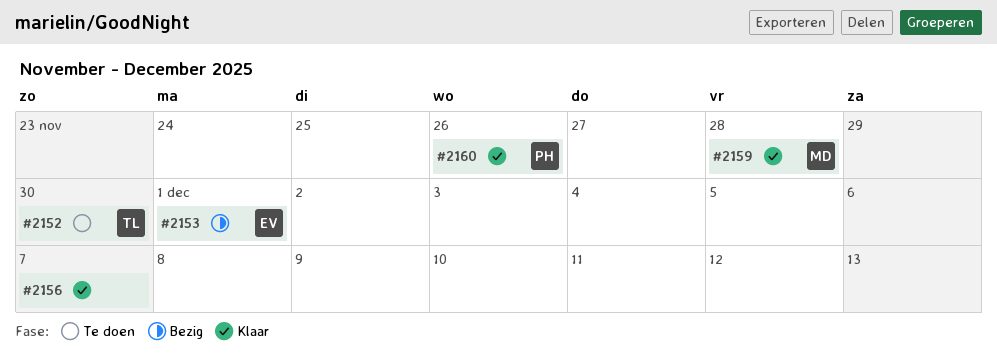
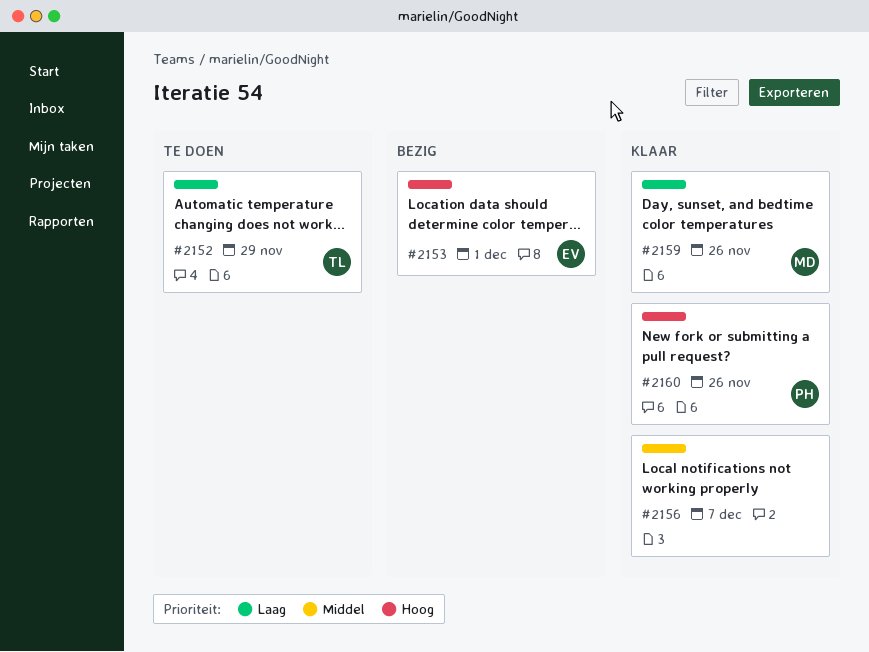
#2152, due: Nov 30 -> Nov 29
#2159, due: Nov 28 -> Nov 26

